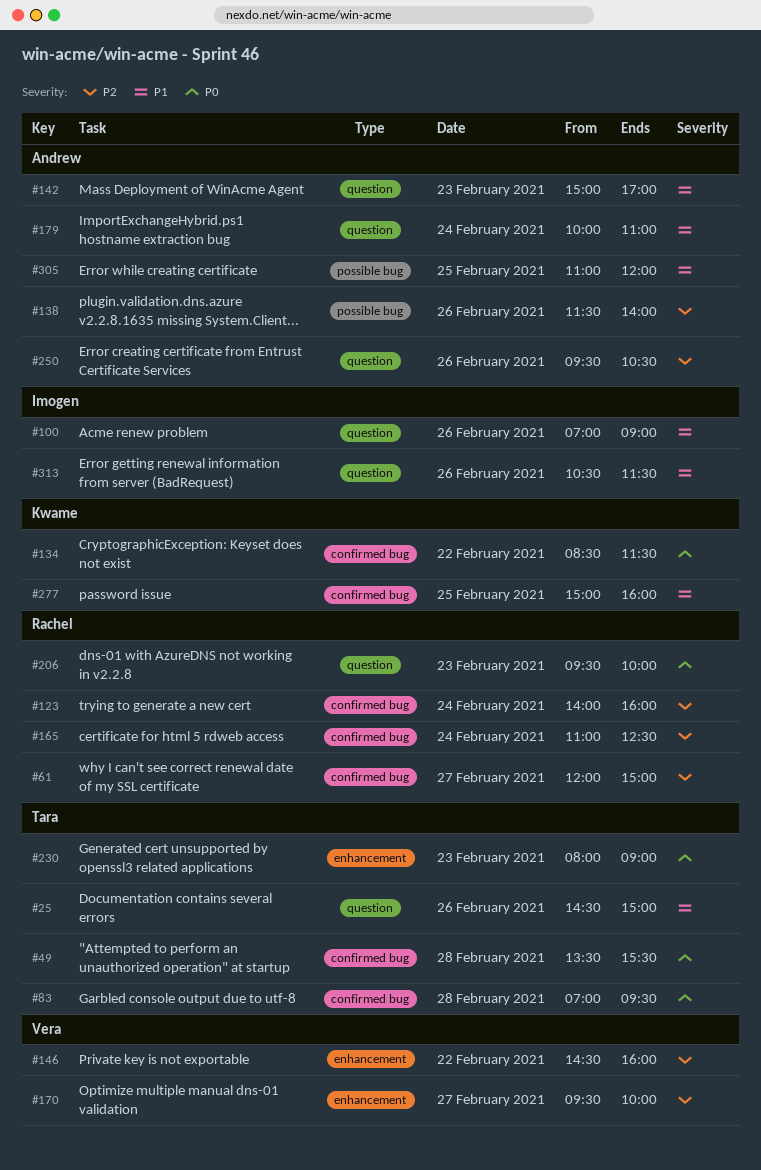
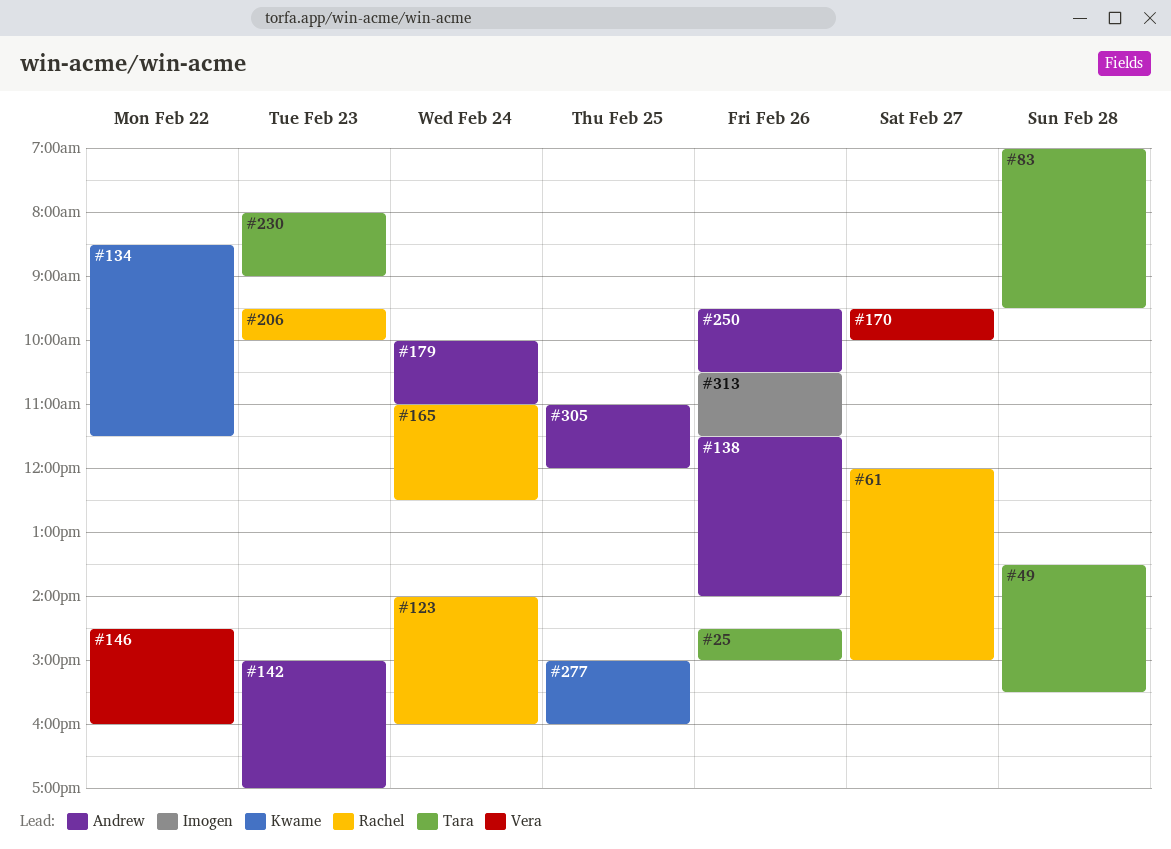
#100: present -> none

